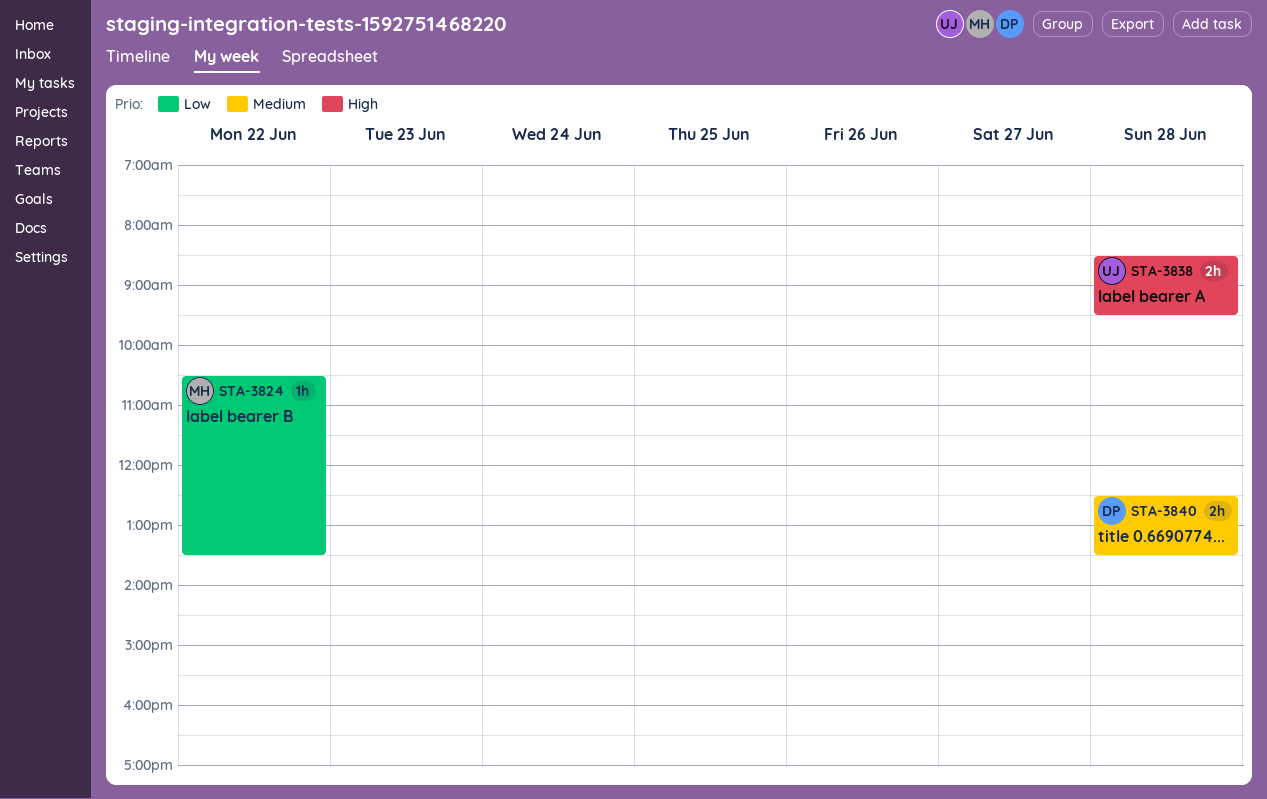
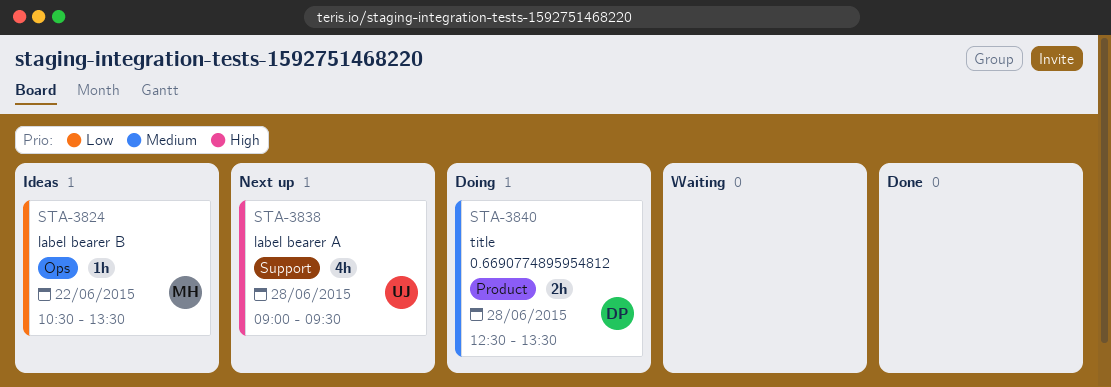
STA-3838, estimate: 2h -> 4h
STA-3838, begins: 08:30 -> 09:00

